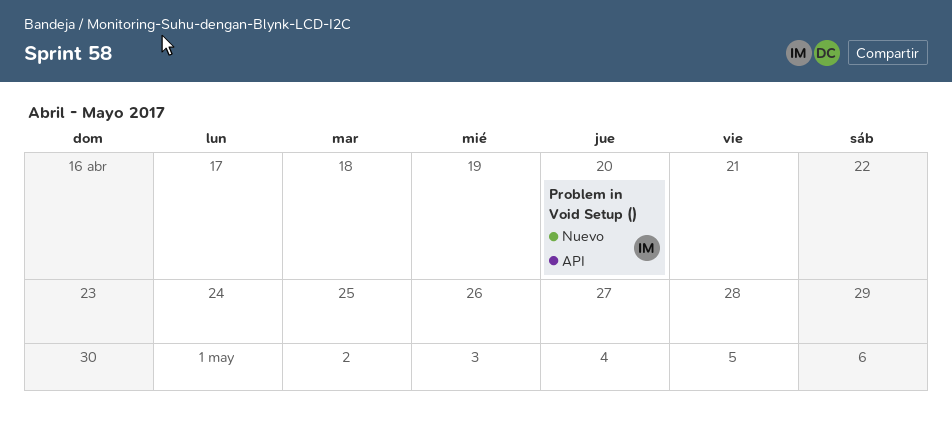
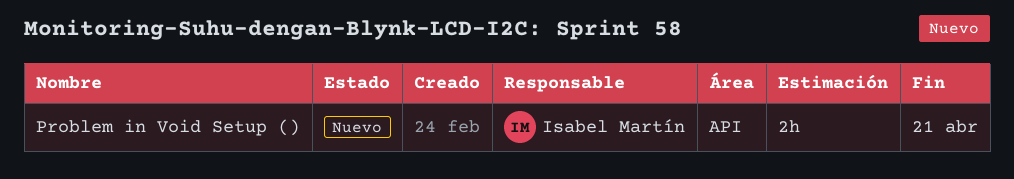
Problem in Void Setup (), due: Apr 20 -> Apr 21

